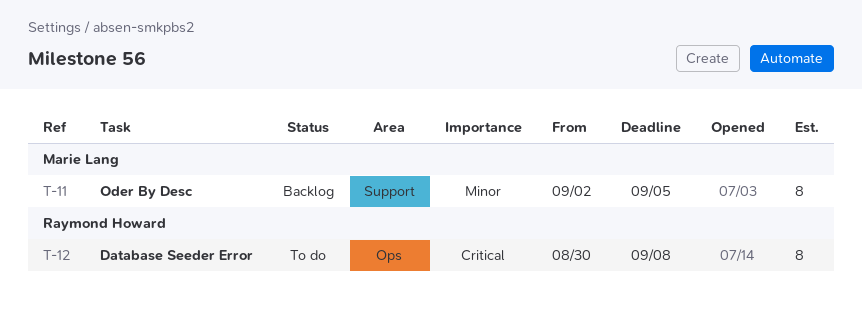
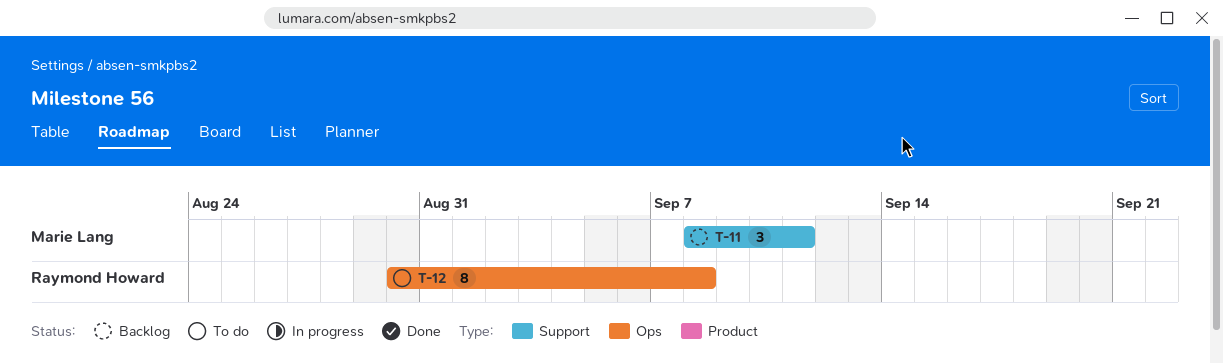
T-11, estimate: 8 -> 3
T-11, start: Sep 2 -> Sep 8
T-11, due: Sep 5 -> Sep 11

